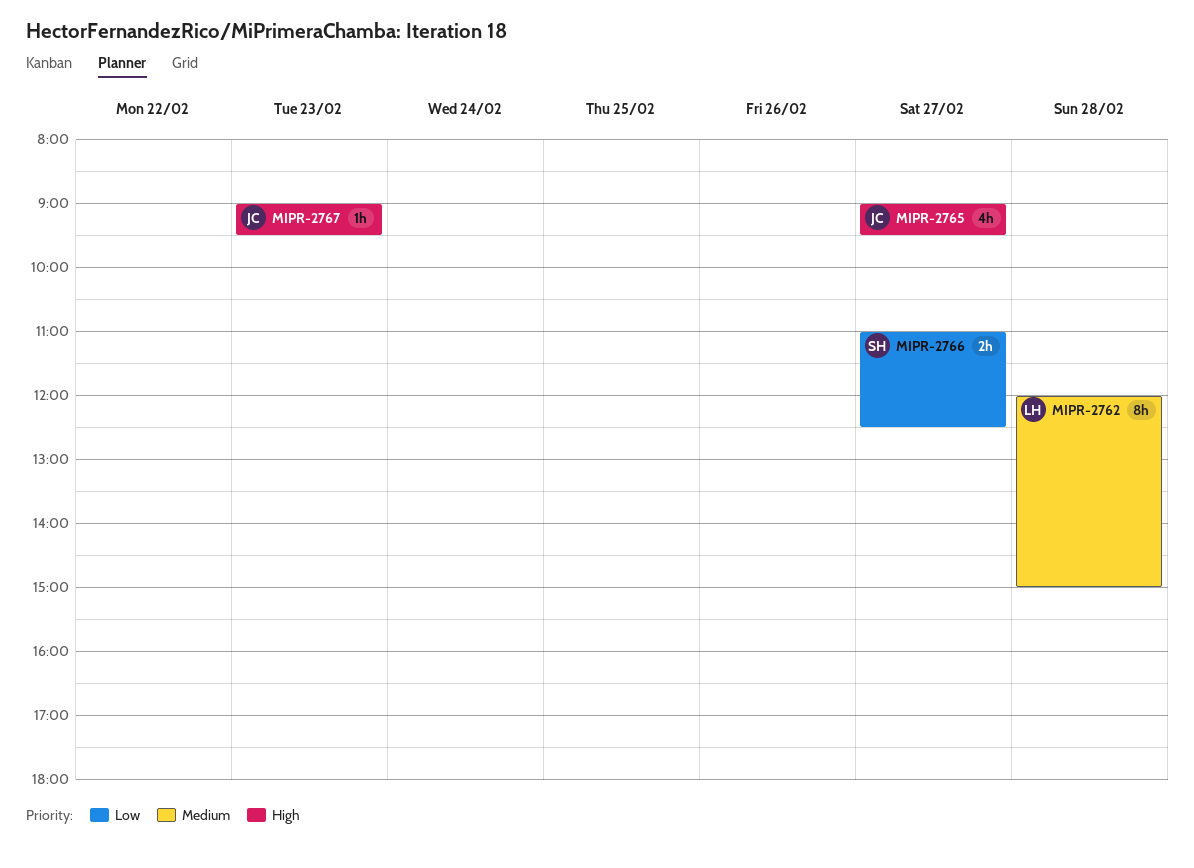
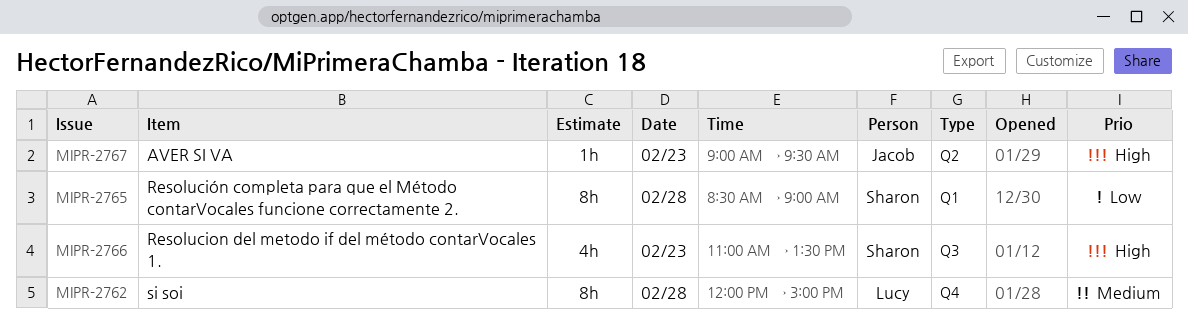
MIPR-2765, owner: Jacob -> Sharon
MIPR-2765, priority: High -> Low
MIPR-2765, estimate: 4h -> 8h
MIPR-2765, day: Feb 27 -> Feb 28
MIPR-2765, begins: 09:00 -> 08:30
MIPR-2765, ends: 09:30 -> 09:00
MIPR-2766, priority: Low -> High
MIPR-2766, estimate: 2h -> 4h
MIPR-2766, day: Feb 27 -> Feb 23
MIPR-2766, ends: 12:30 -> 13:30

